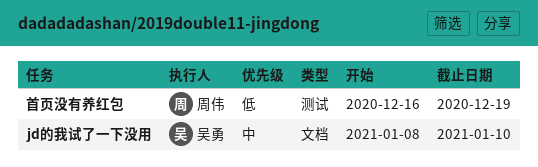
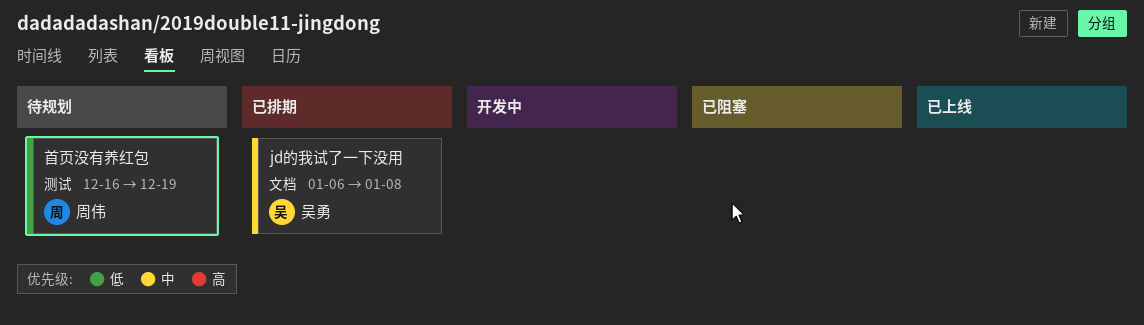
jd的我试了一下没用, start: Jan 8 -> Jan 6
jd的我试了一下没用, due: Jan 10 -> Jan 8

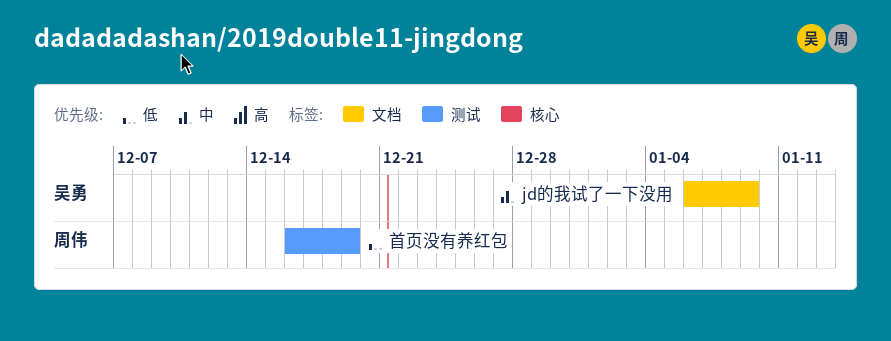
jd的我试了一下没用, due: Jan 8 -> Jan 9

